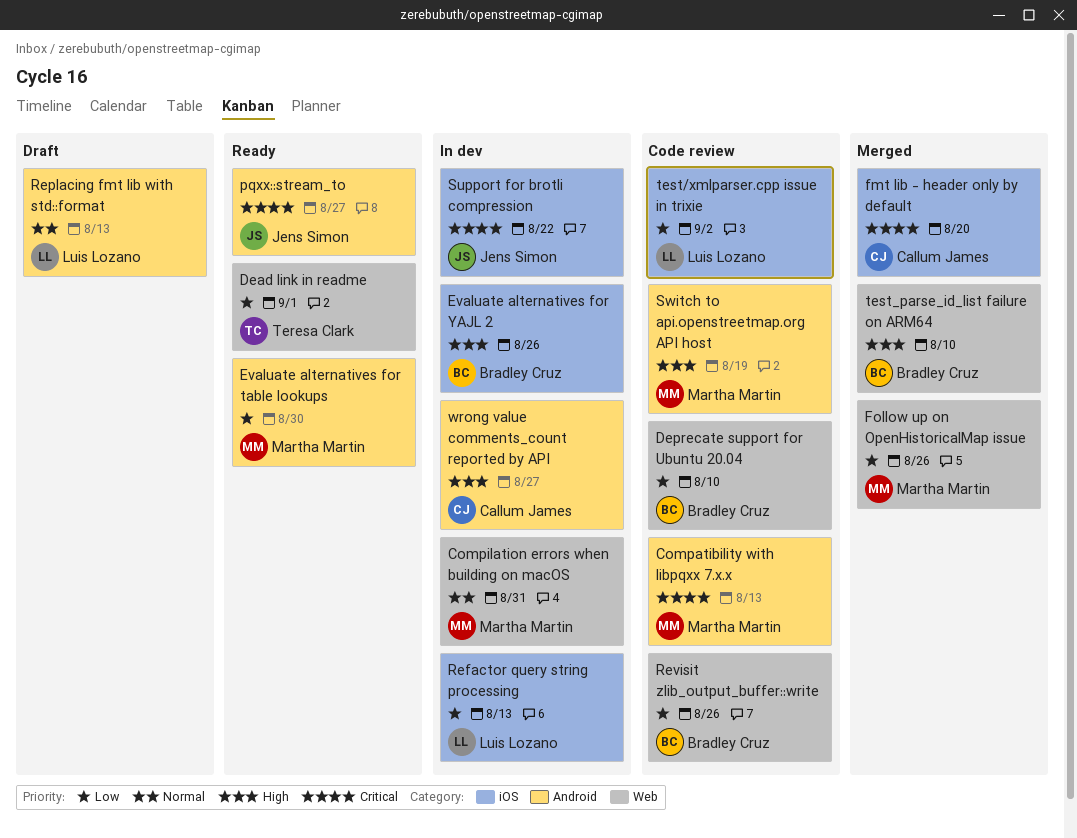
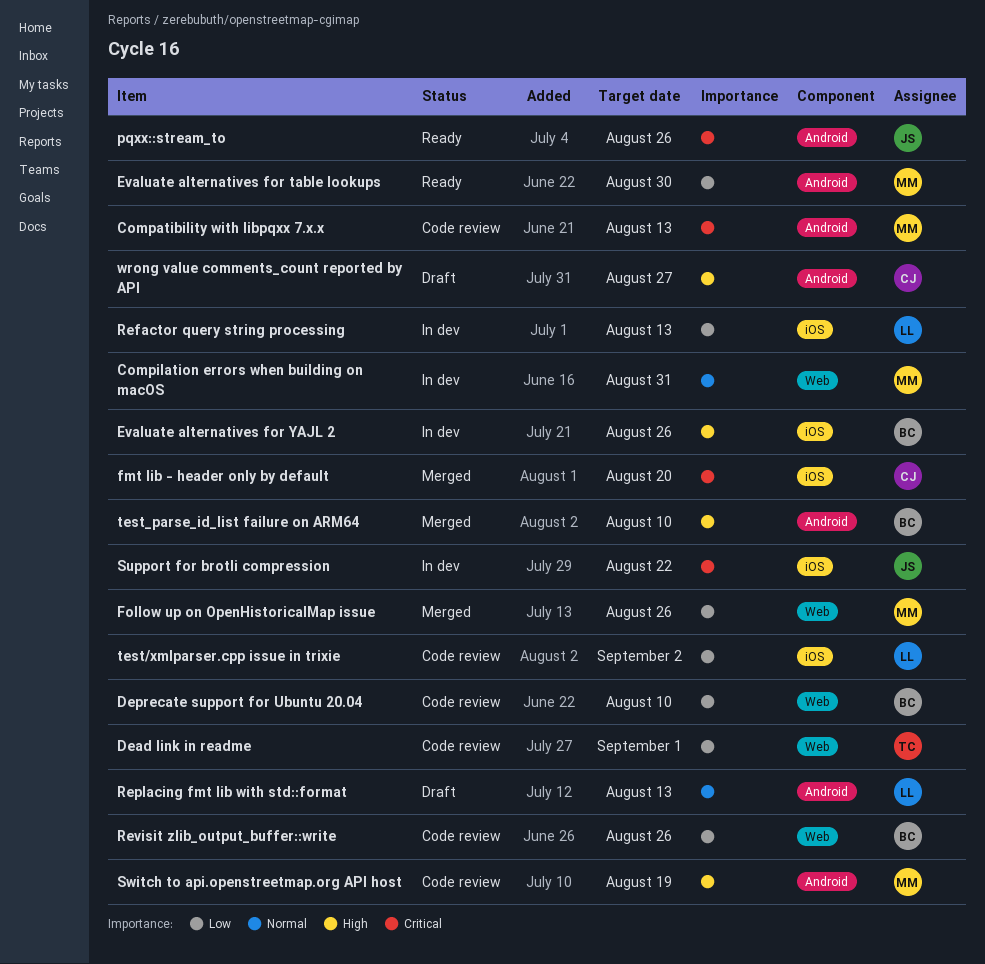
Dead link in readme, status: Ready -> Code review
pqxx::stream_to, due: Aug 27 -> Aug 26
test_parse_id_list failure on ARM64, label: Web -> Android
wrong value comments_count reported by API, status: In dev -> Draft

